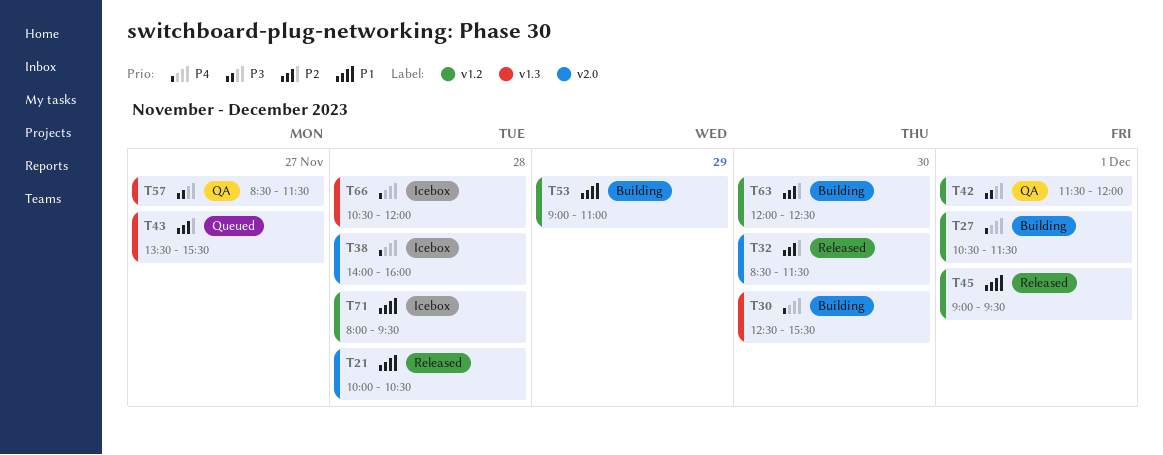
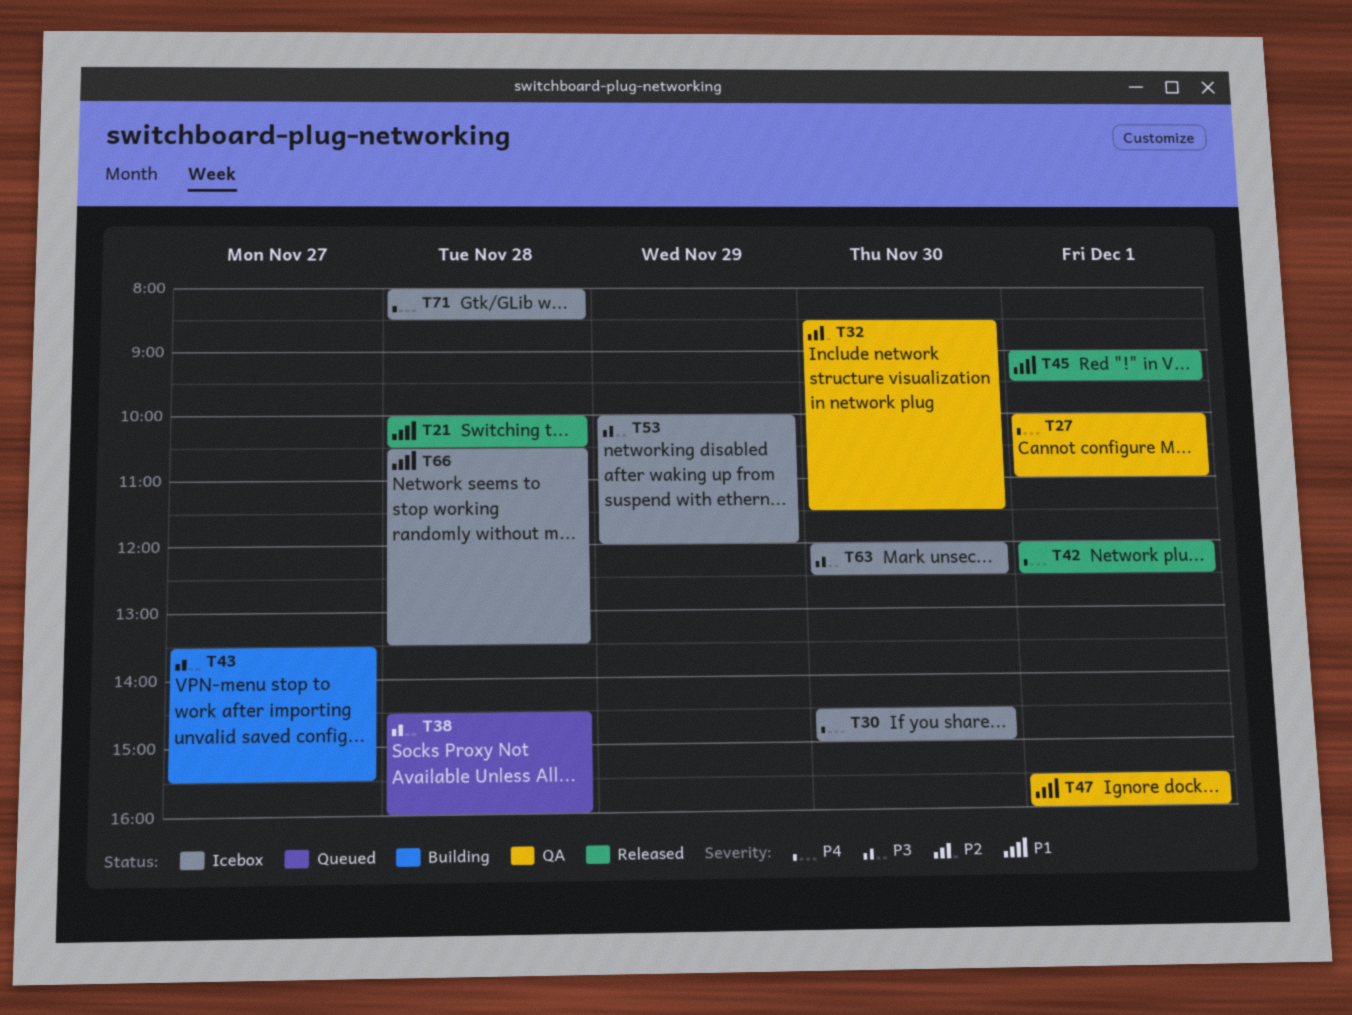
T27, status: Building -> QA
T27, begins: 10:30 -> 10:00
T27, ends: 11:30 -> 11:00
T30, status: Building -> Icebox
T30, begins: 12:30 -> 14:30
T30, ends: 15:30 -> 15:00
T32, status: Released -> QA
T38, status: Icebox -> Queued
T38, priority: P4 -> P3
T38, begins: 14:00 -> 14:30
T42, status: QA -> Released
T42, priority: P3 -> P4
T42, begins: 11:30 -> 12:00
T42, ends: 12:00 -> 12:30
T43, status: Queued -> Building
T43, priority: P2 -> P3
T47: none -> present
T53, status: Building -> Icebox
T53, priority: P1 -> P3
T53, begins: 09:00 -> 10:00
T53, ends: 11:00 -> 12:00
T57: present -> none
T63, status: Building -> Icebox
T63, priority: P2 -> P3
T66, priority: P4 -> P1
T66, ends: 12:00 -> 13:30
T71, priority: P1 -> P4
T71, ends: 09:30 -> 08:30

